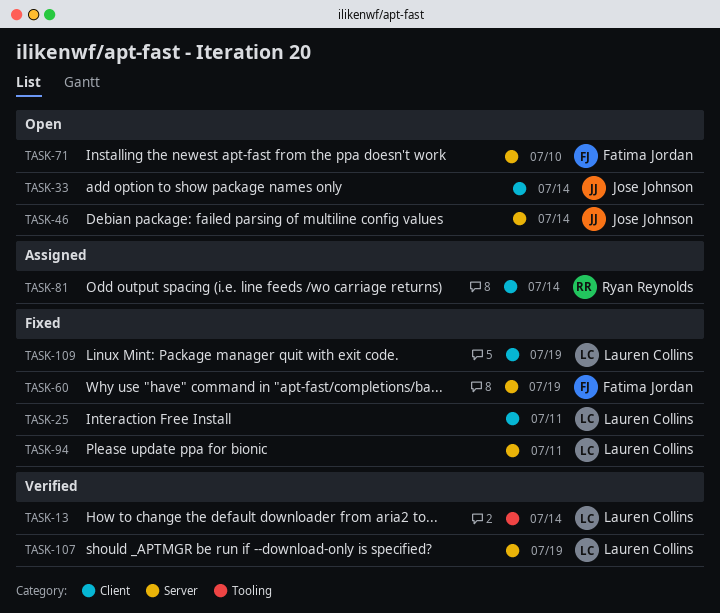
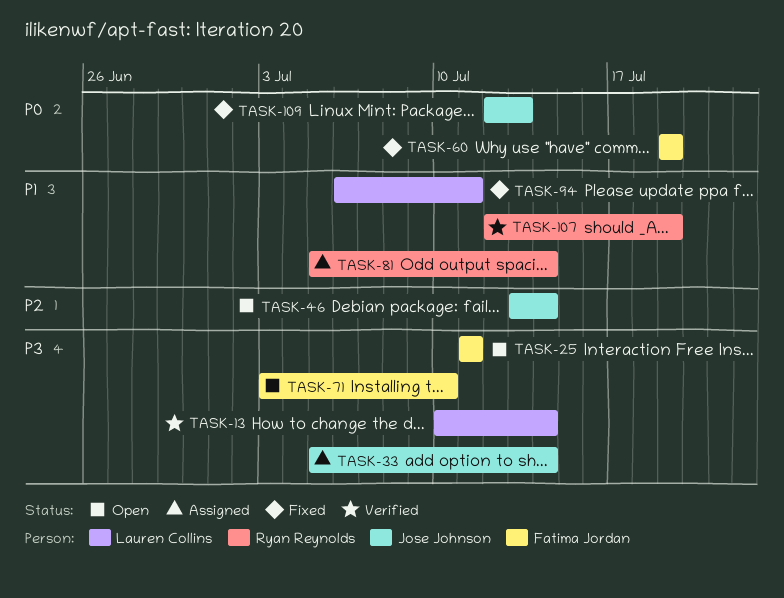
TASK-25, status: Fixed -> Open
TASK-25, owner: Lauren Collins -> Fatima Jordan
TASK-33, status: Open -> Assigned
TASK-107, owner: Lauren Collins -> Ryan Reynolds
TASK-109, owner: Lauren Collins -> Jose Johnson
TASK-109, due: Jul 19 -> Jul 13

